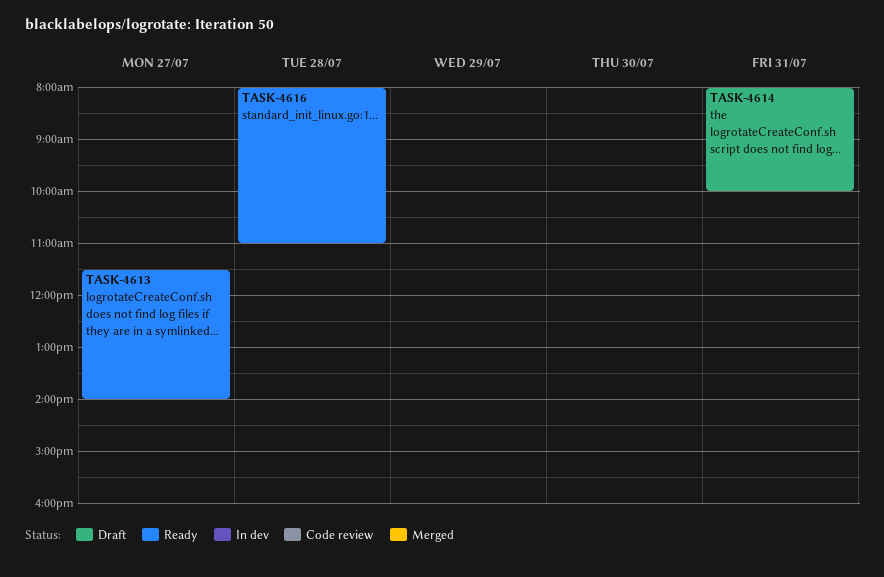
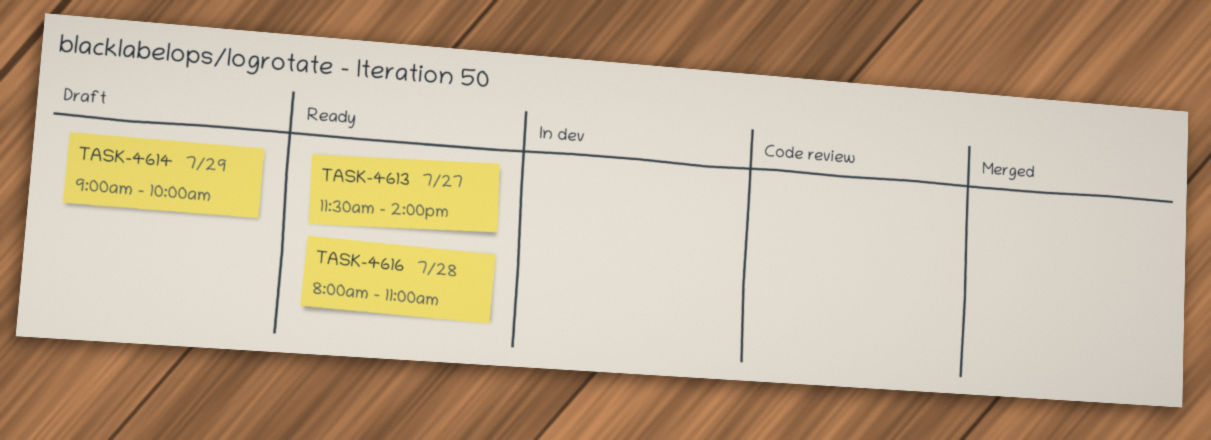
TASK-4614, day: Jul 31 -> Jul 29
TASK-4614, begins: 08:00 -> 09:00

